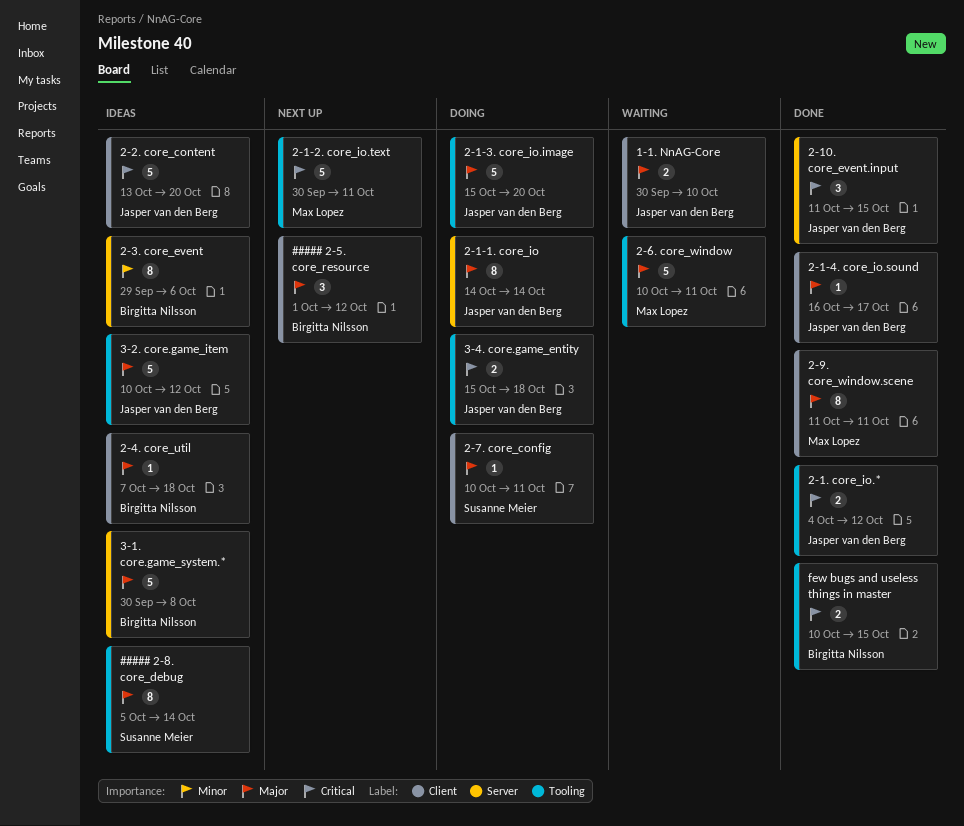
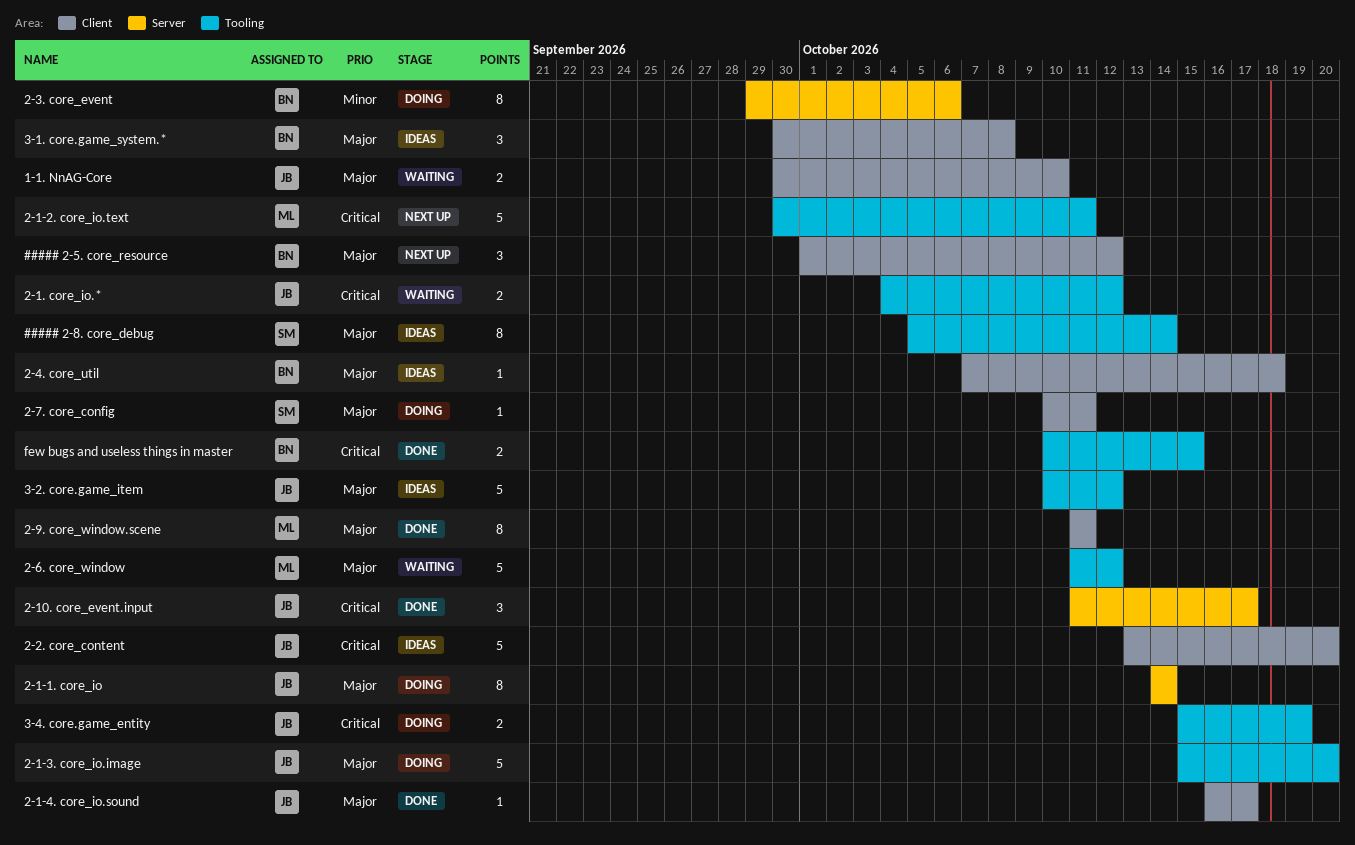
2-1. core_io.*, status: Done -> Waiting
2-10. core_event.input, due: Oct 15 -> Oct 17
2-3. core_event, status: Ideas -> Doing
2-6. core_window, start: Oct 10 -> Oct 11
2-6. core_window, due: Oct 11 -> Oct 12
3-1. core.game_system.*, label: Server -> Client
3-1. core.game_system.*, estimate: 5 -> 3
3-4. core.game_entity, due: Oct 18 -> Oct 19

